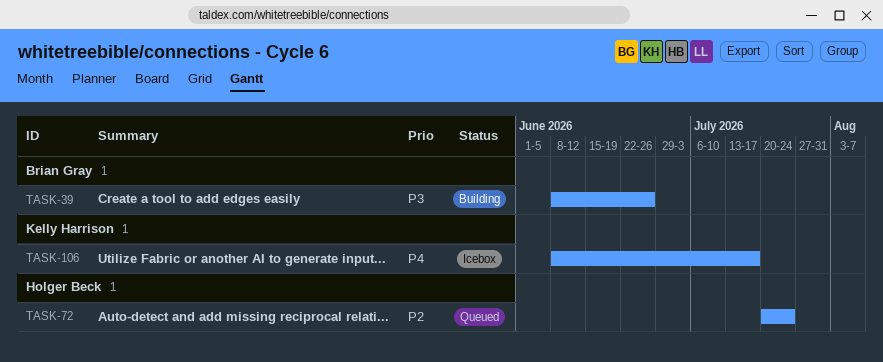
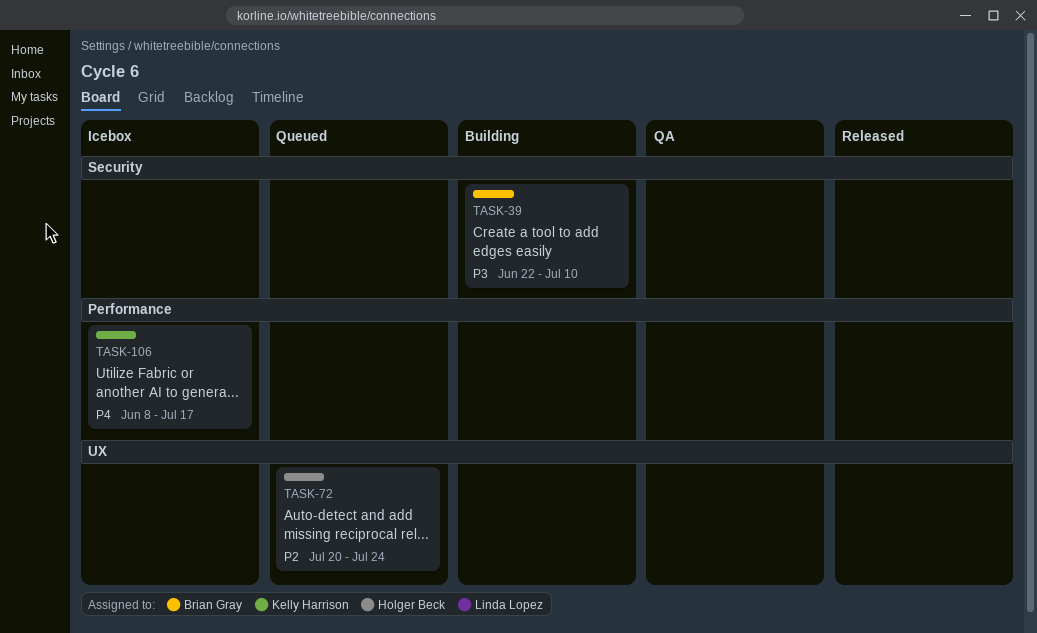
TASK-39, start: Jun 8 -> Jun 22
TASK-39, due: Jun 26 -> Jul 10

